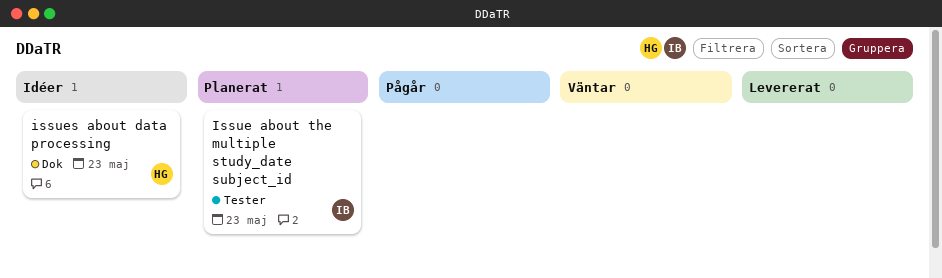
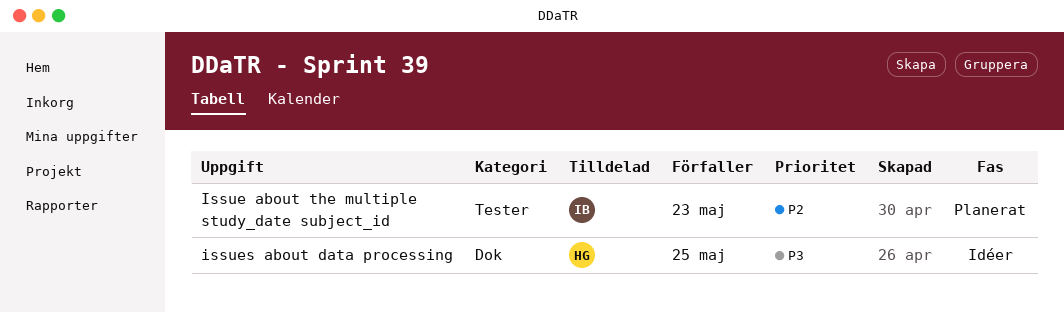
issues about data processing, due: May 23 -> May 25

